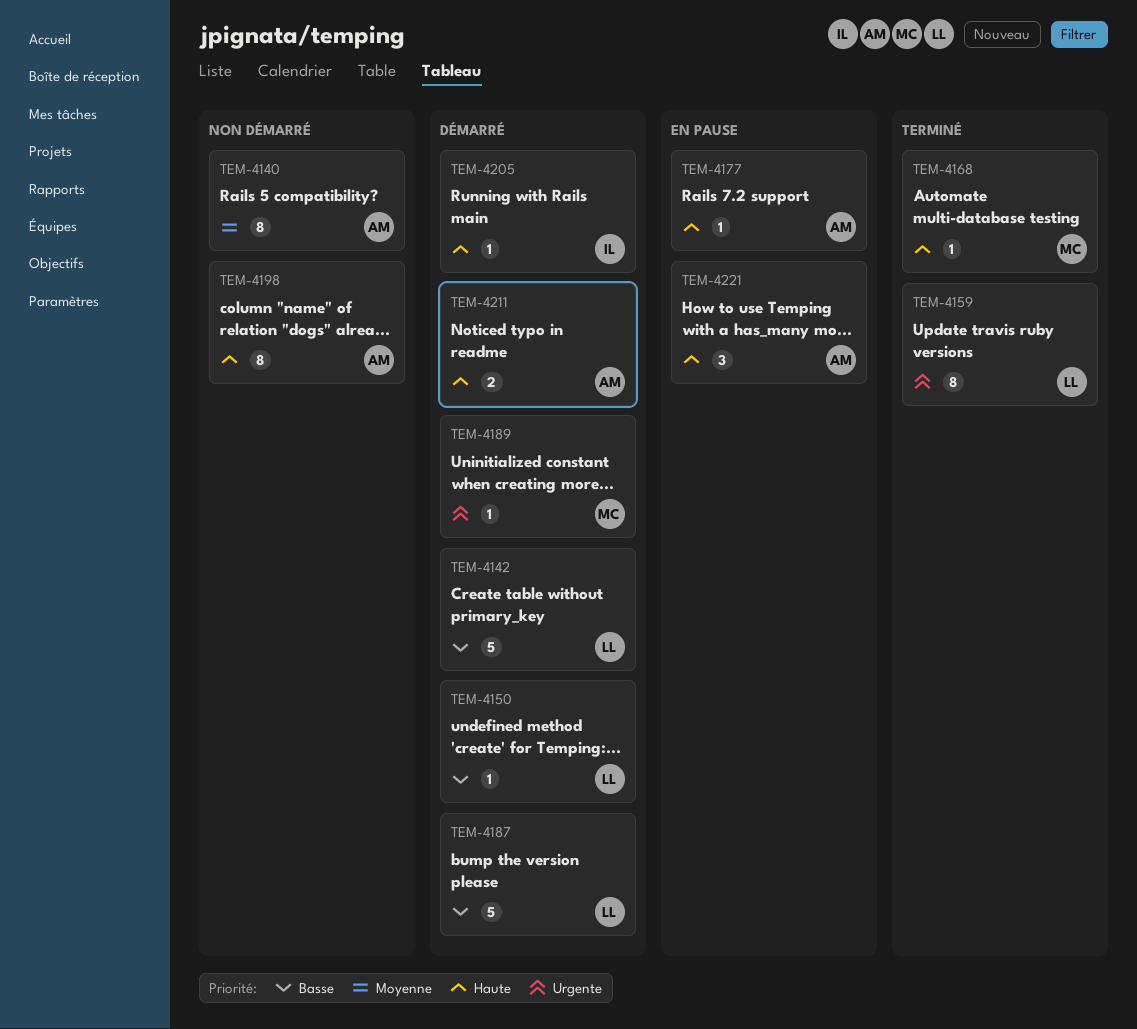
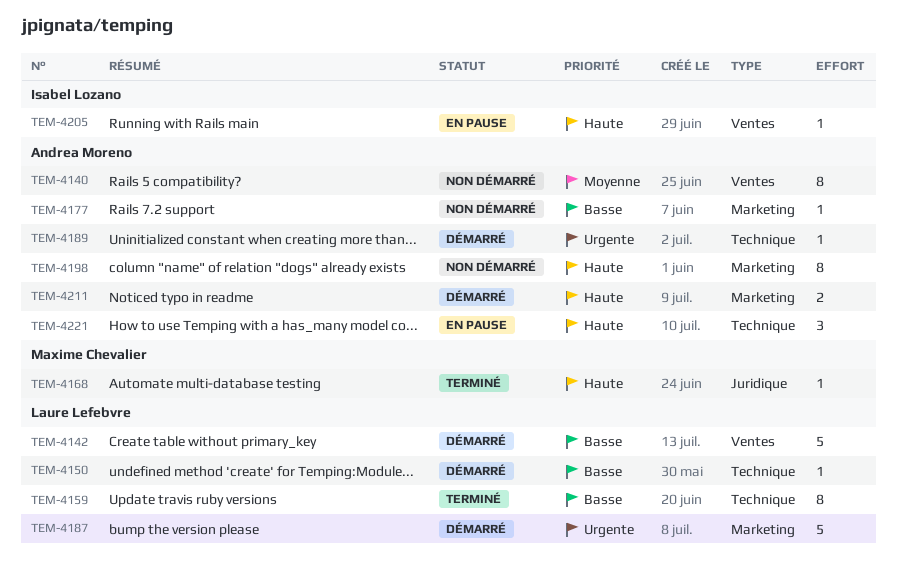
TEM-4159, priority: Urgente -> Basse
TEM-4177, status: En pause -> Non démarré
TEM-4177, priority: Haute -> Basse
TEM-4187, priority: Basse -> Urgente
TEM-4189, owner: Maxime Chevalier -> Andrea Moreno
TEM-4205, status: Démarré -> En pause

